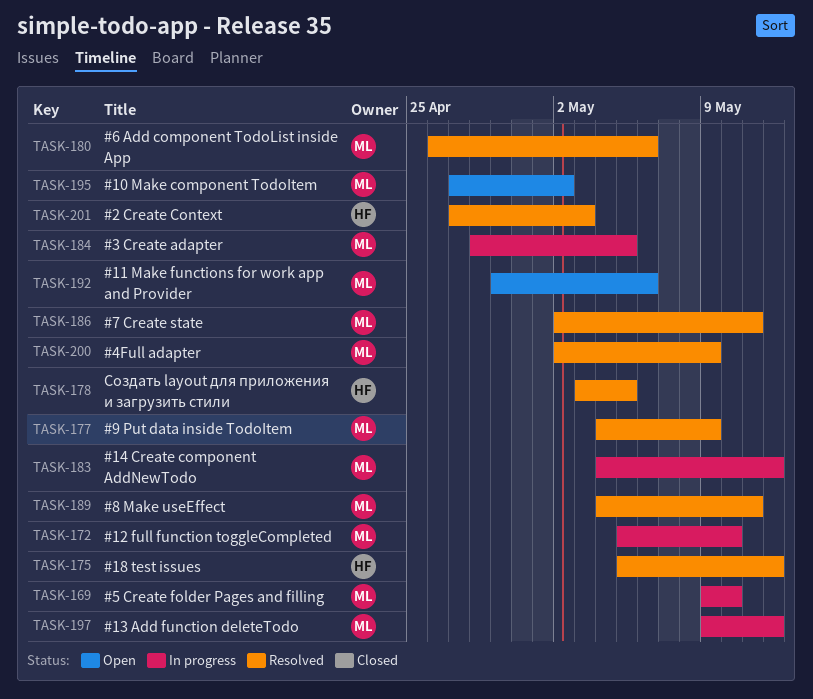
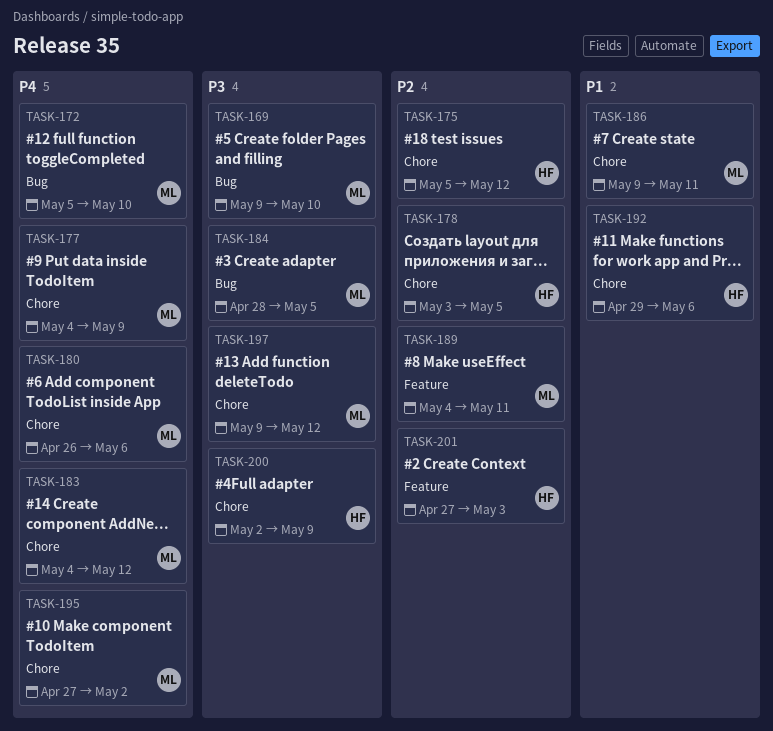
TASK-186, start: May 2 -> May 9
TASK-192, owner: ML -> HF
TASK-200, owner: ML -> HF

